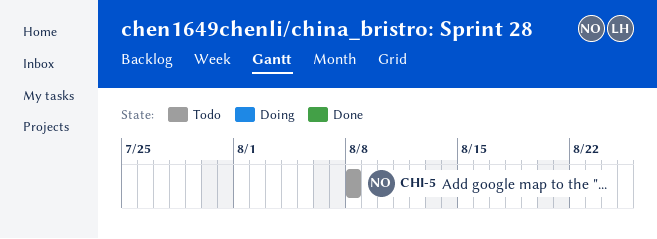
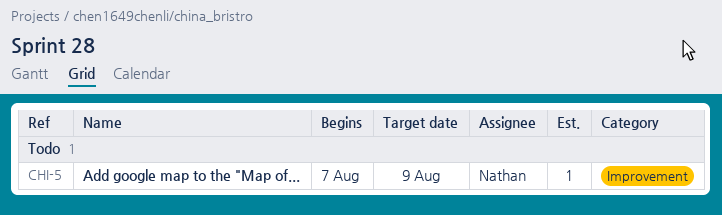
CHI-5, start: Aug 8 -> Aug 7
CHI-5, due: Aug 8 -> Aug 9

